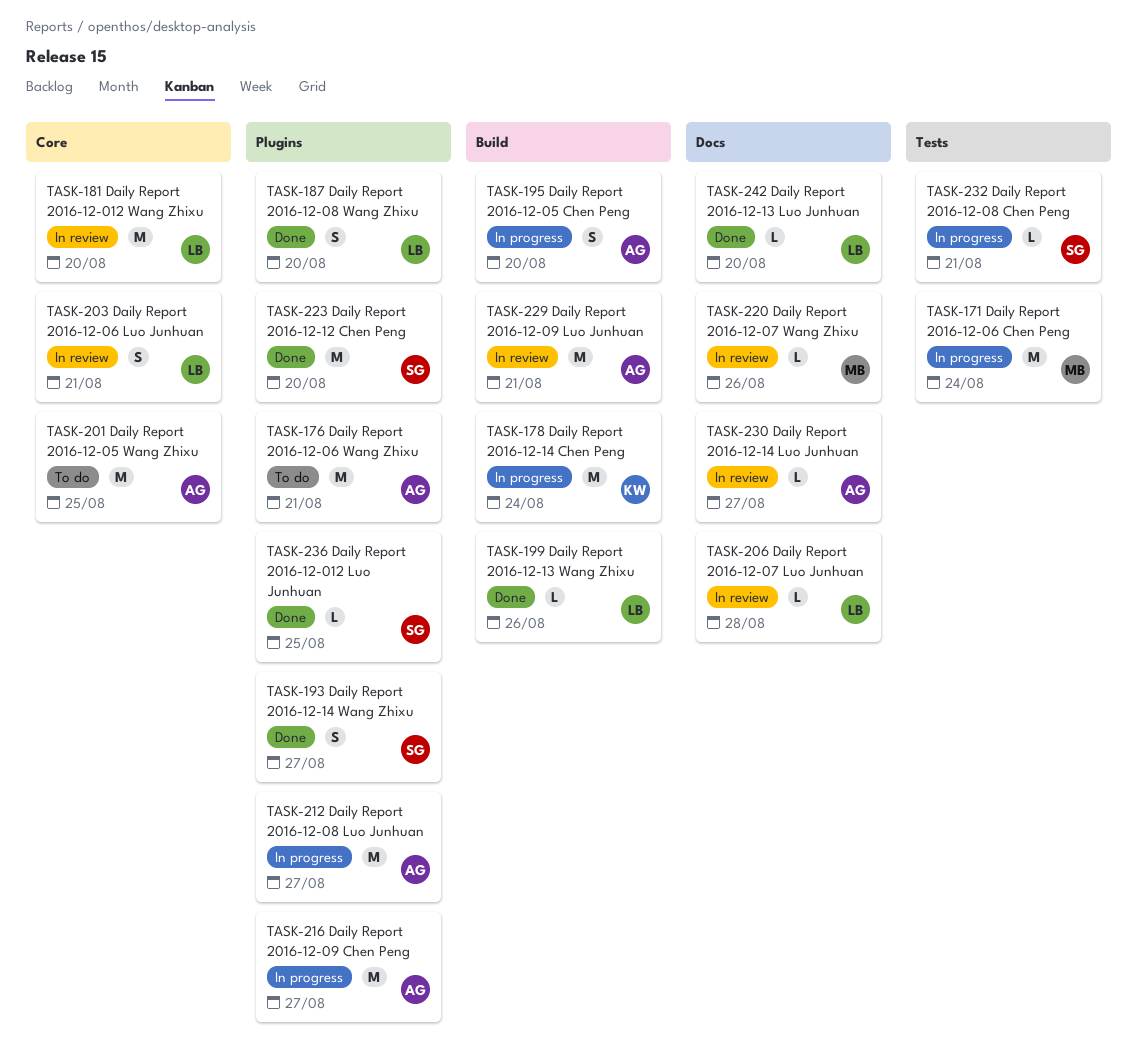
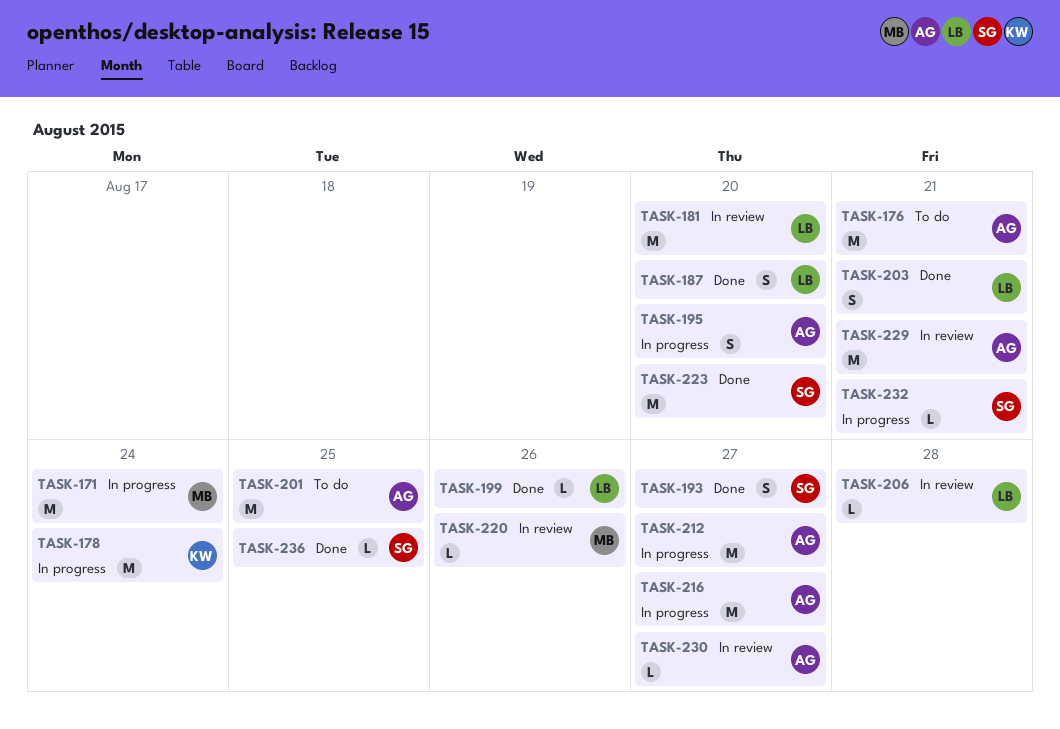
TASK-203, status: In review -> Done
TASK-242: present -> none

